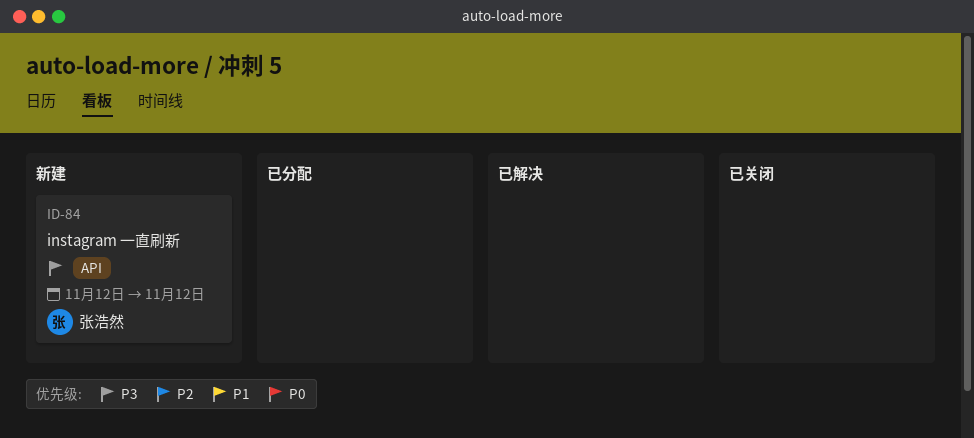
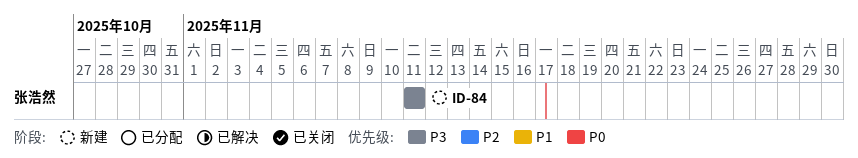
ID-84, start: Nov 12 -> Nov 11
ID-84, due: Nov 12 -> Nov 11

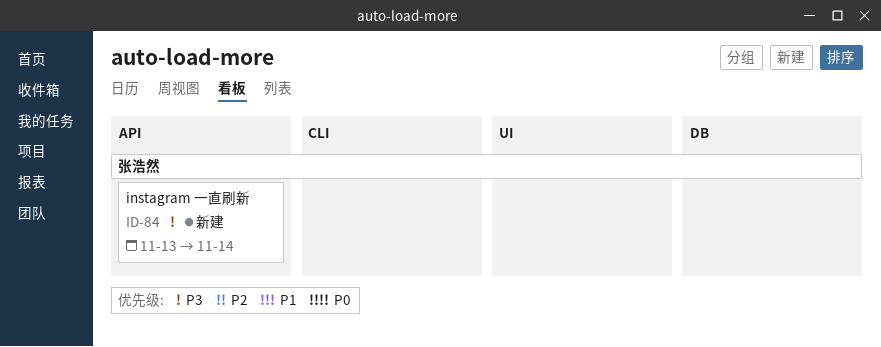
ID-84, start: Nov 11 -> Nov 13
ID-84, due: Nov 11 -> Nov 14

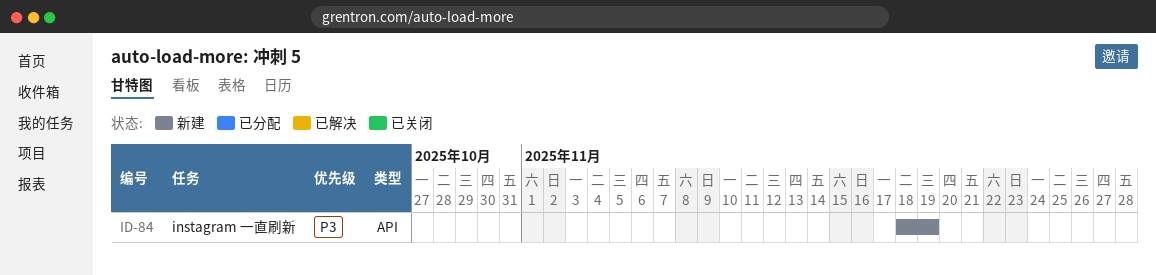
ID-84, start: Nov 13 -> Nov 18
ID-84, due: Nov 14 -> Nov 19

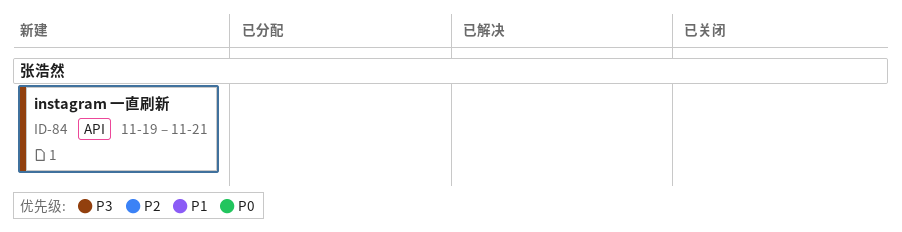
ID-84, start: Nov 18 -> Nov 19
ID-84, due: Nov 19 -> Nov 21

